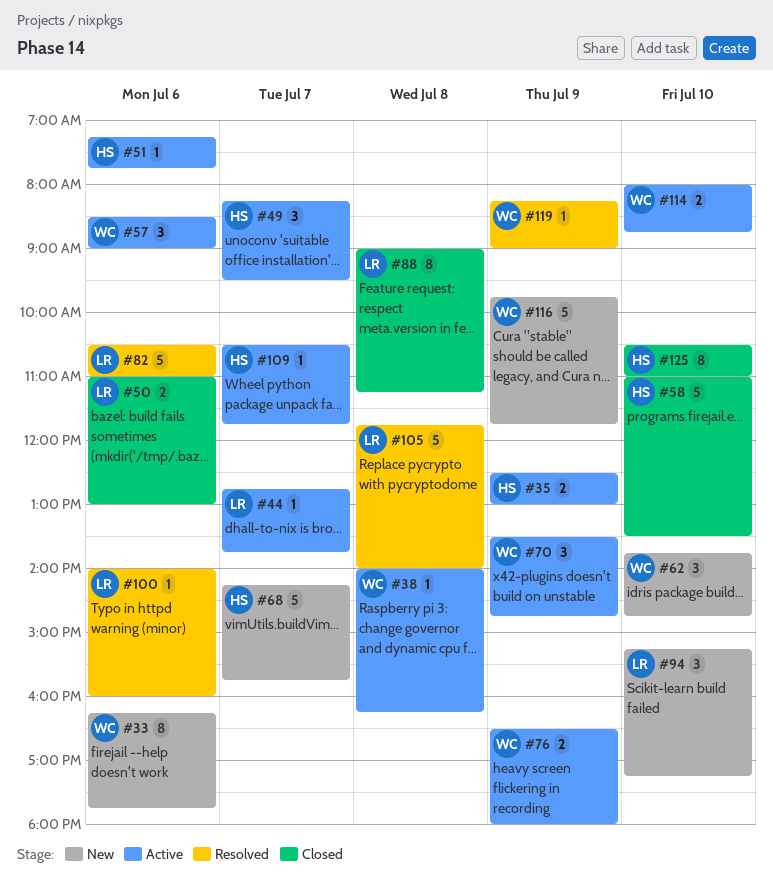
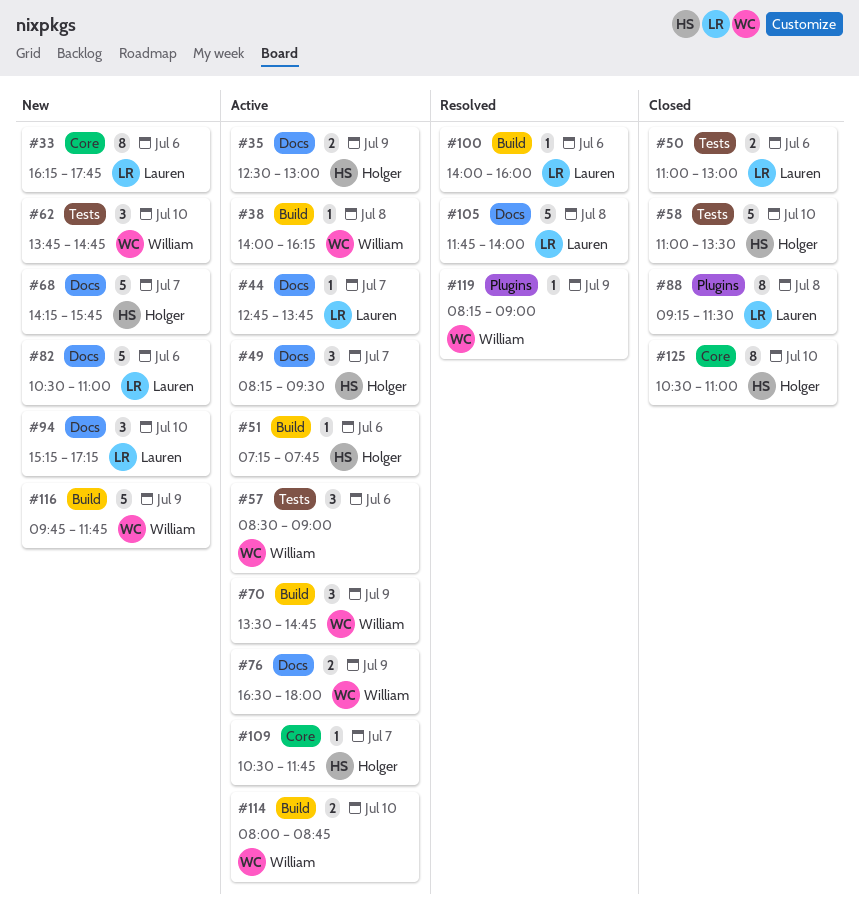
#33, owner: William -> Lauren
#82, status: Resolved -> New
#88, begins: 09:00 -> 09:15
#88, ends: 11:15 -> 11:30

